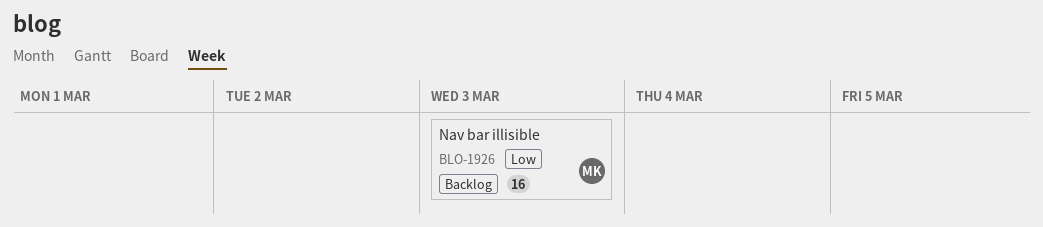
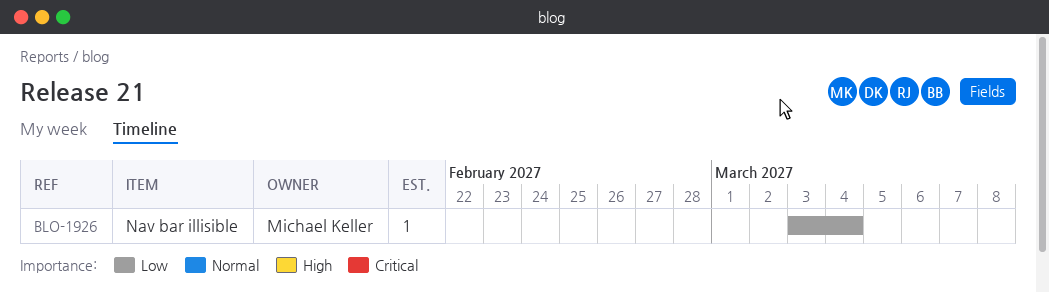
BLO-1926, estimate: 16 -> 1
BLO-1926, due: Mar 3 -> Mar 4

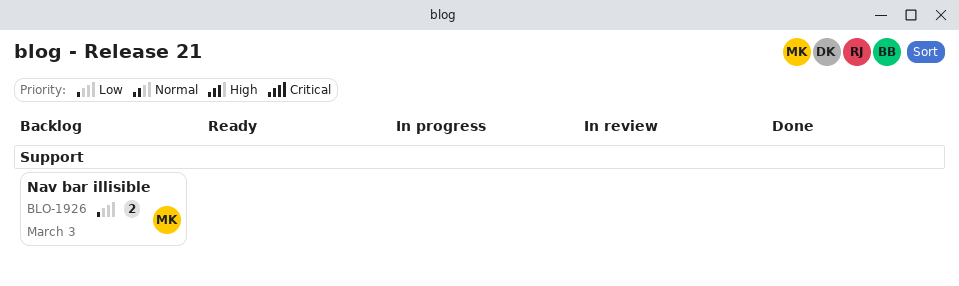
BLO-1926, estimate: 1 -> 2
BLO-1926, due: Mar 4 -> Mar 3

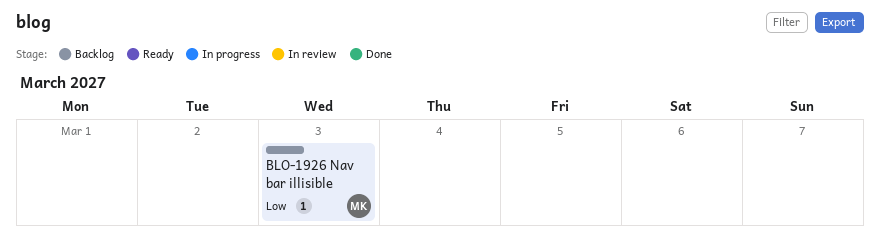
BLO-1926, estimate: 2 -> 1

